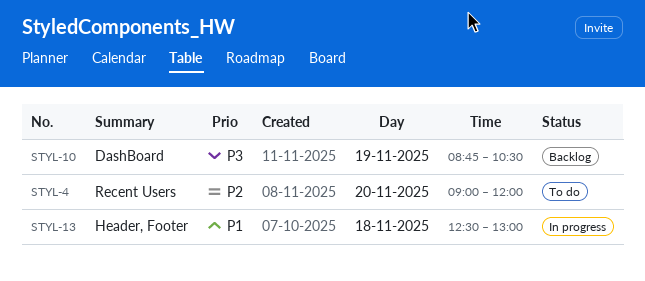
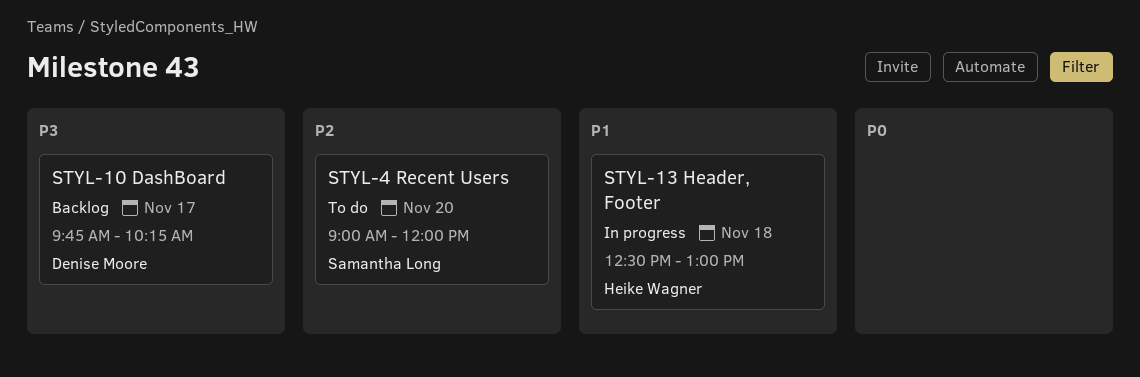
STYL-10, day: Nov 19 -> Nov 17
STYL-10, begins: 08:45 -> 09:45
STYL-10, ends: 10:30 -> 10:15

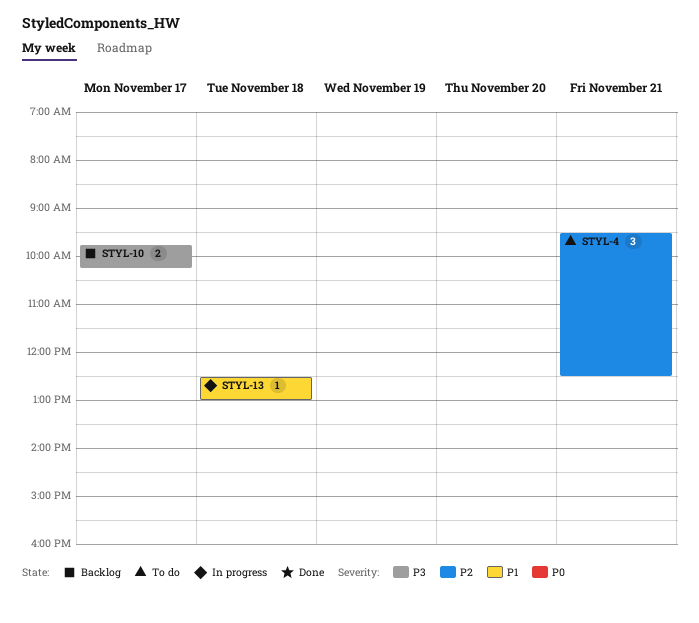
STYL-4, day: Nov 20 -> Nov 21
STYL-4, begins: 09:00 -> 09:30
STYL-4, ends: 12:00 -> 12:30

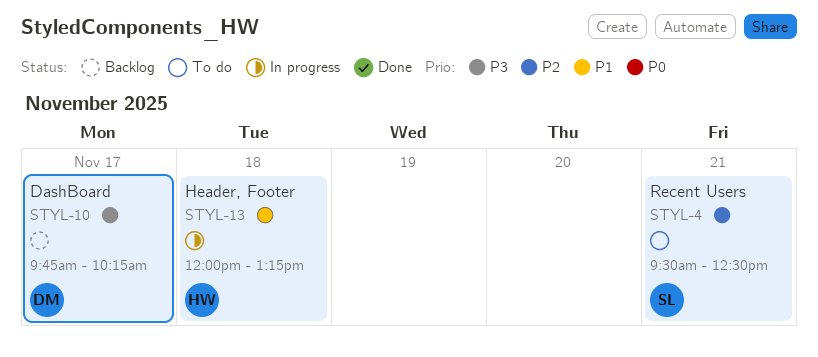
STYL-13, begins: 12:30 -> 12:00
STYL-13, ends: 13:00 -> 13:15

